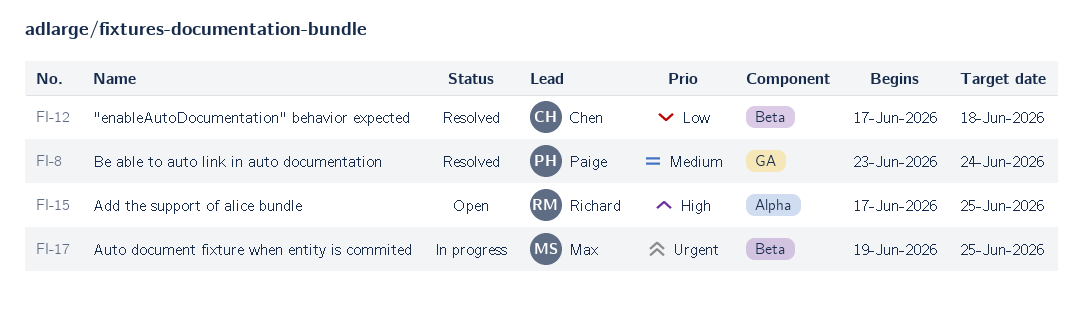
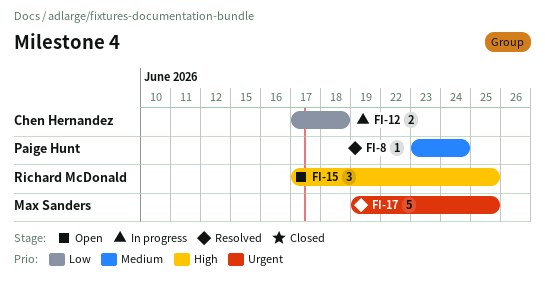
FI-12, status: Resolved -> In progress
FI-17, status: In progress -> Resolved

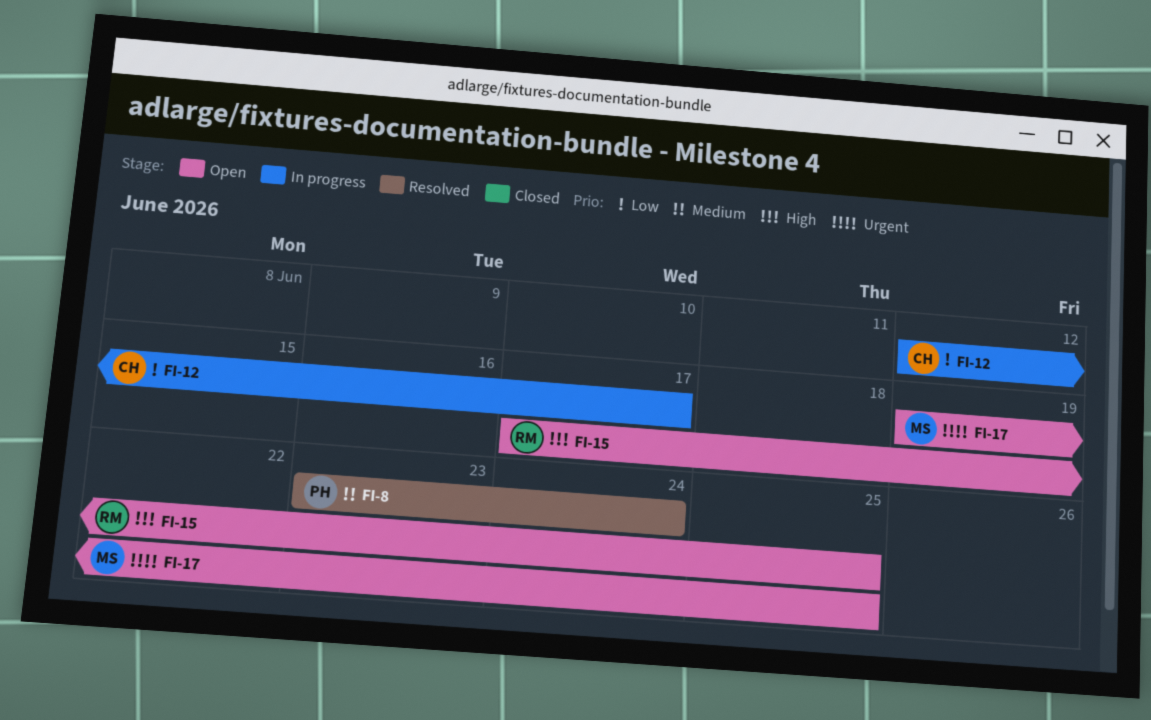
FI-12, start: Jun 17 -> Jun 12
FI-12, due: Jun 18 -> Jun 17
FI-17, status: Resolved -> Open

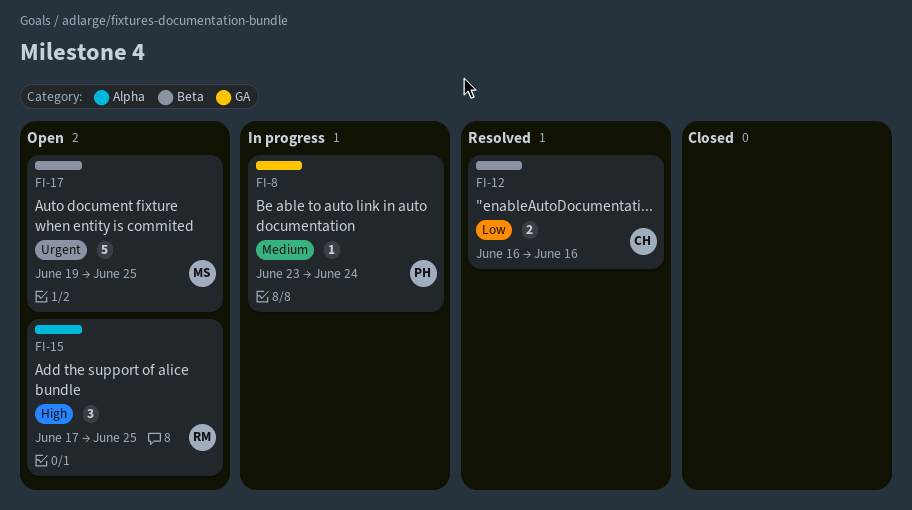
FI-8, status: Resolved -> In progress
FI-12, status: In progress -> Resolved
FI-12, start: Jun 12 -> Jun 16
FI-12, due: Jun 17 -> Jun 16

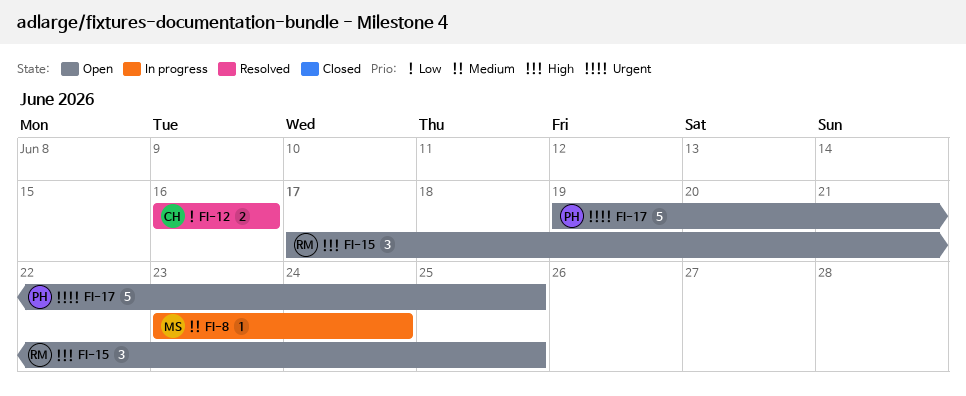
FI-8, owner: PH -> MS
FI-17, owner: MS -> PH

